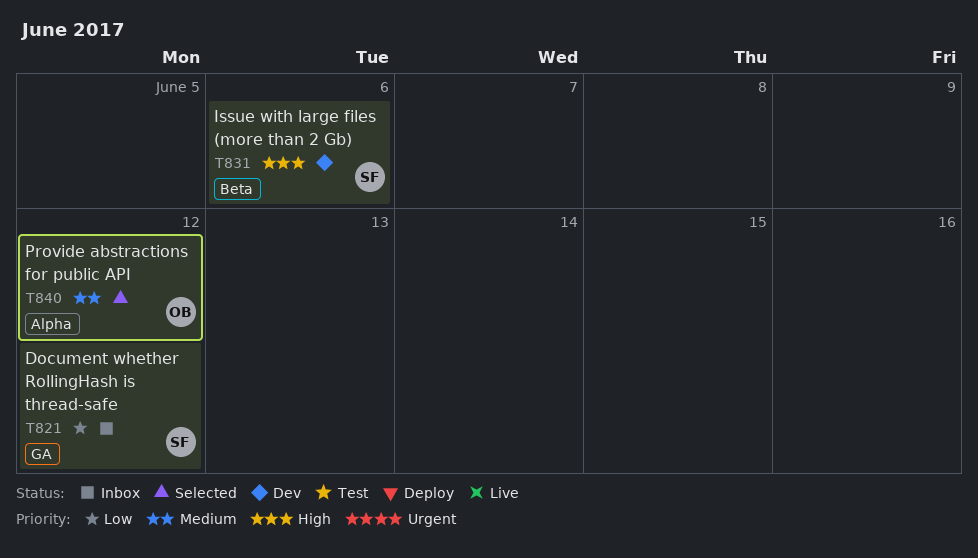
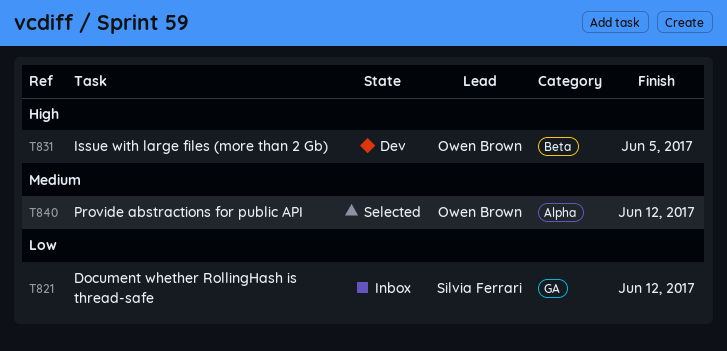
T831, owner: Silvia Ferrari -> Owen Brown
T831, due: Jun 6 -> Jun 5

